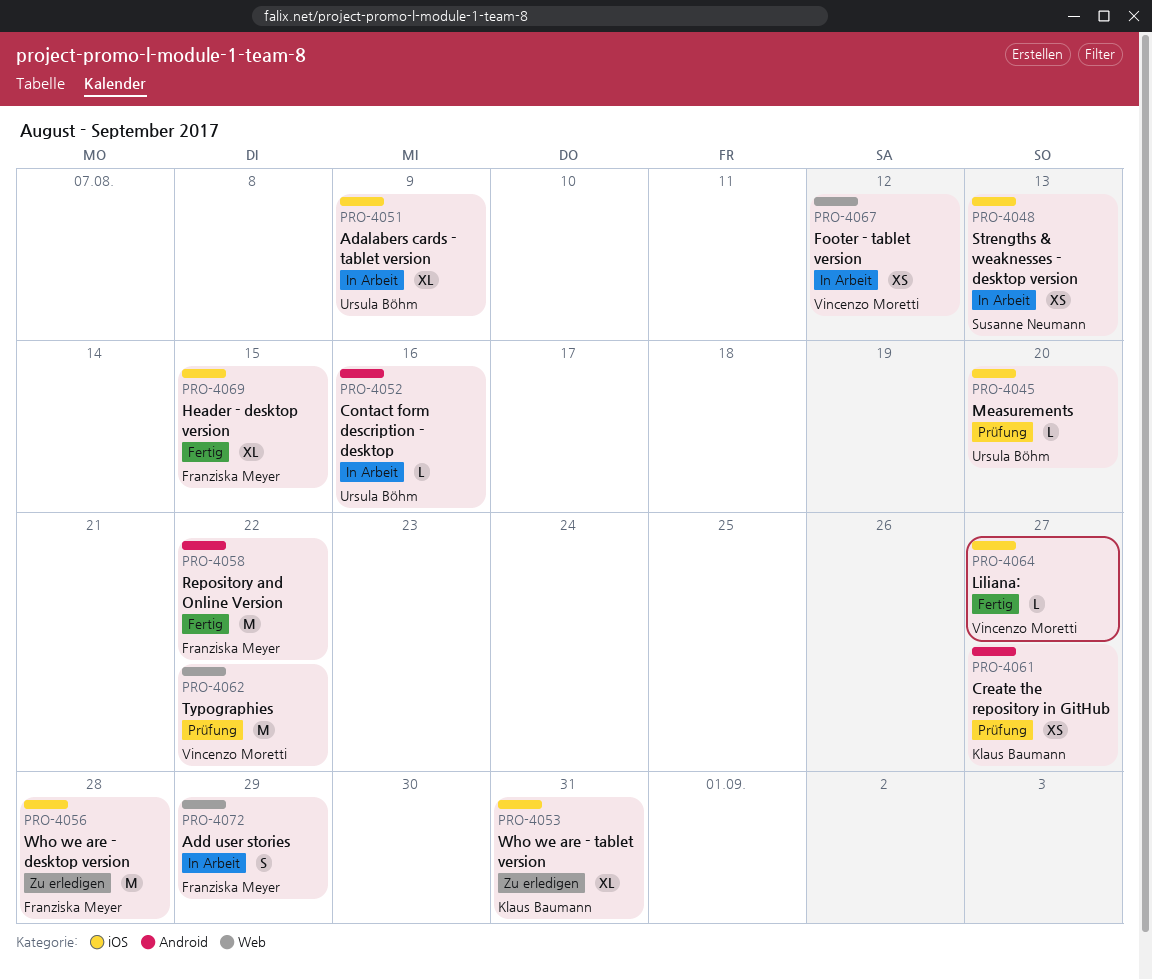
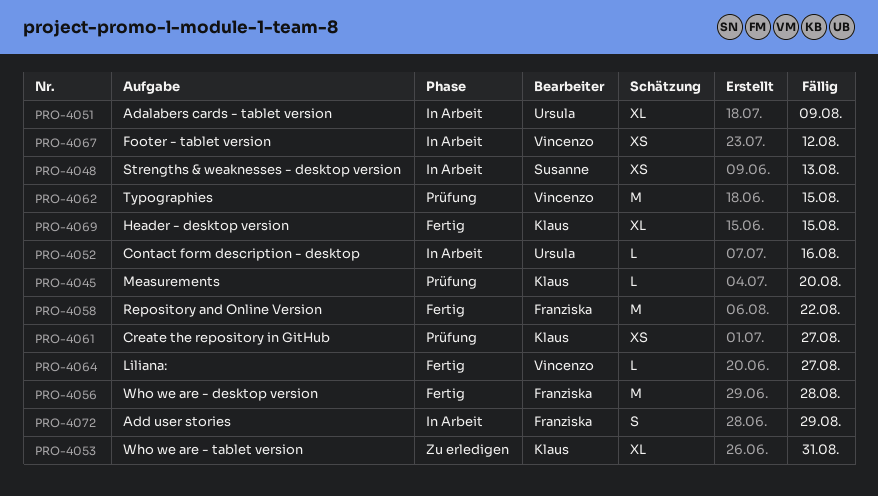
PRO-4045, owner: Ursula Böhm -> Klaus Baumann
PRO-4056, status: Zu erledigen -> Fertig
PRO-4062, due: Aug 22 -> Aug 15
PRO-4069, owner: Franziska Meyer -> Klaus Baumann

